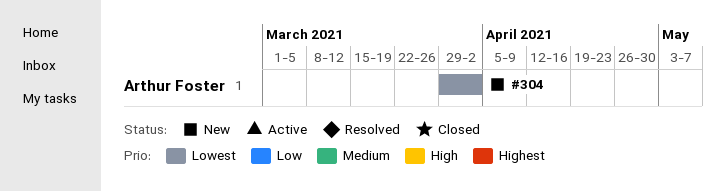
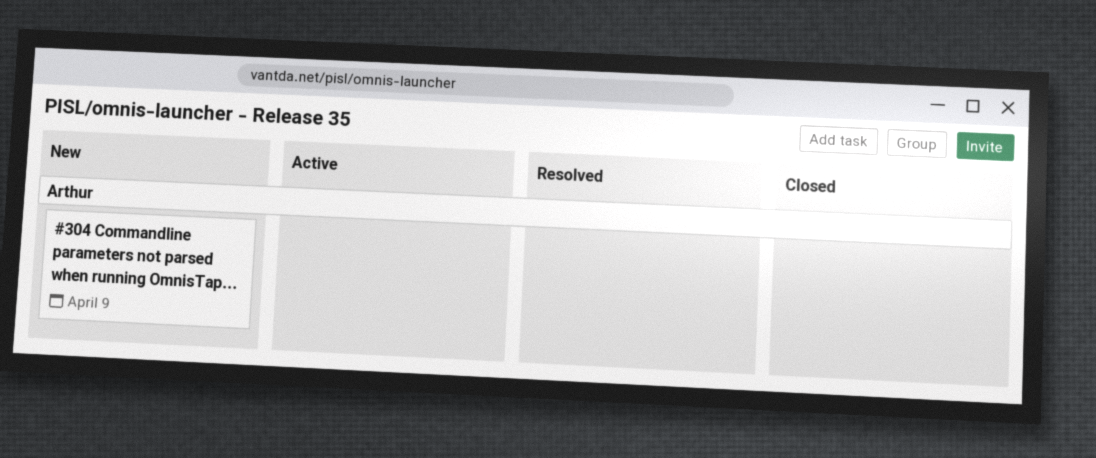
#304, due: Apr 2 -> Apr 9

